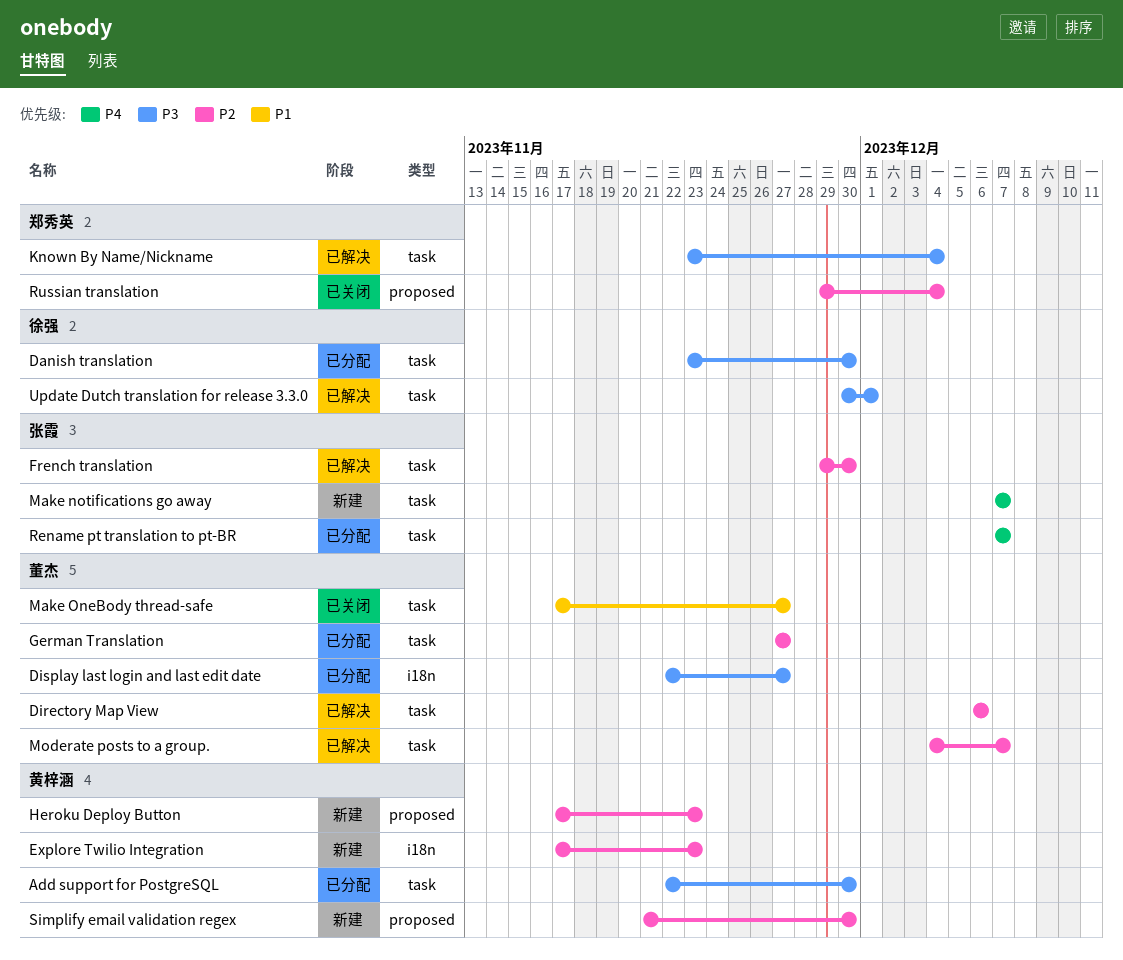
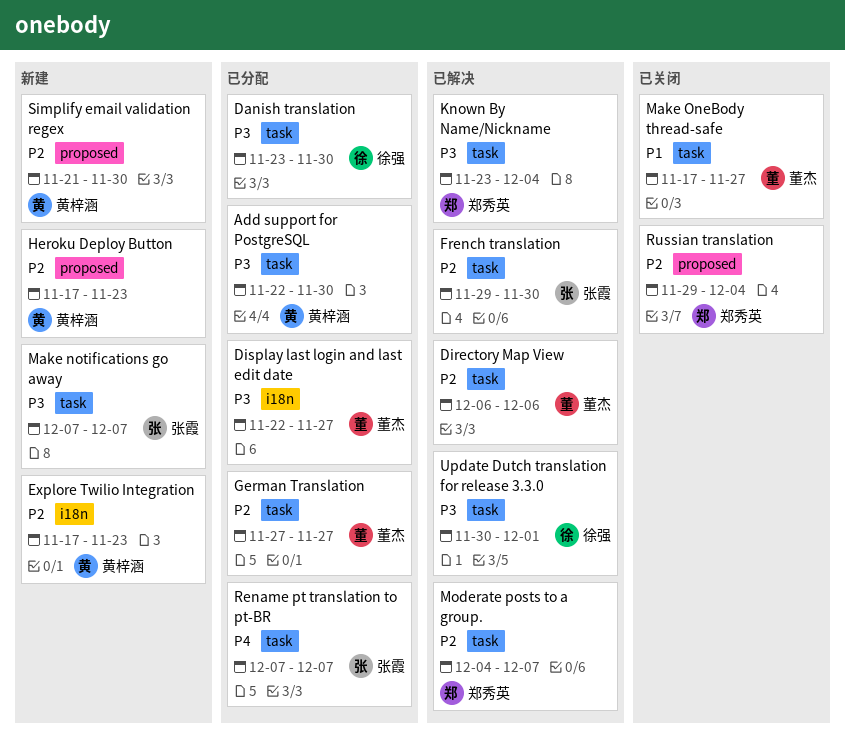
Make notifications go away, priority: P4 -> P3
Moderate posts to a group., owner: 董杰 -> 郑秀英

